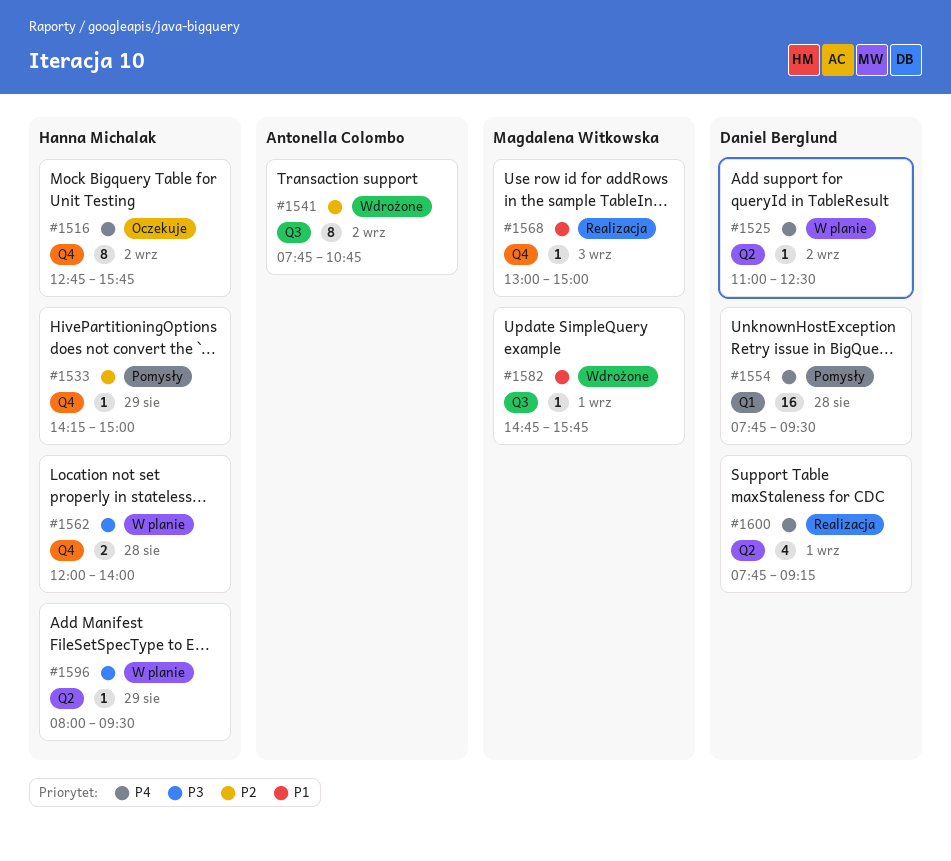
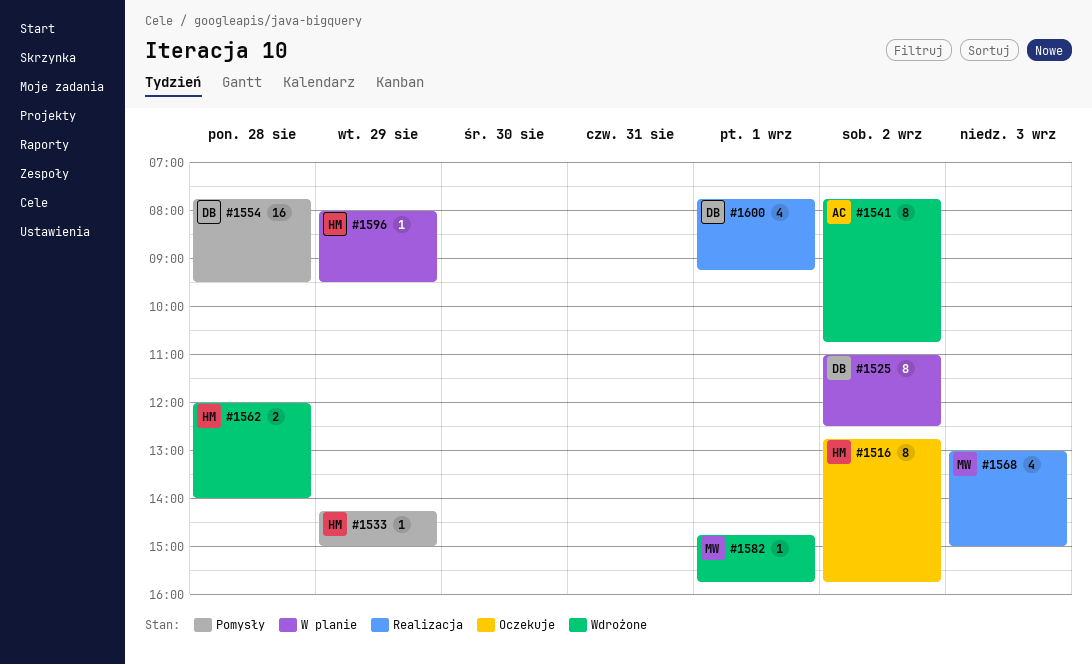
#1525, estimate: 1 -> 8
#1562, status: W planie -> Wdrożone
#1568, estimate: 1 -> 4

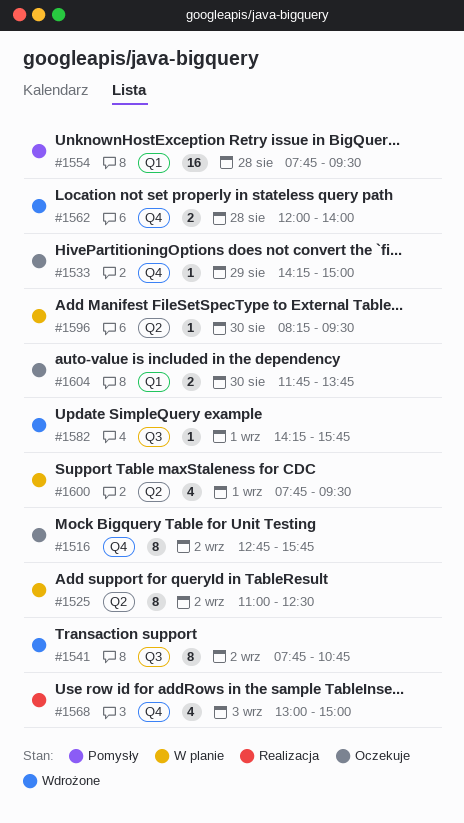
#1533, status: Pomysły -> Oczekuje
#1582, begins: 14:45 -> 14:15
#1596, day: Aug 29 -> Aug 30
#1596, begins: 08:00 -> 08:15
#1600, status: Realizacja -> W planie
#1600, ends: 09:15 -> 09:30
#1604: none -> present

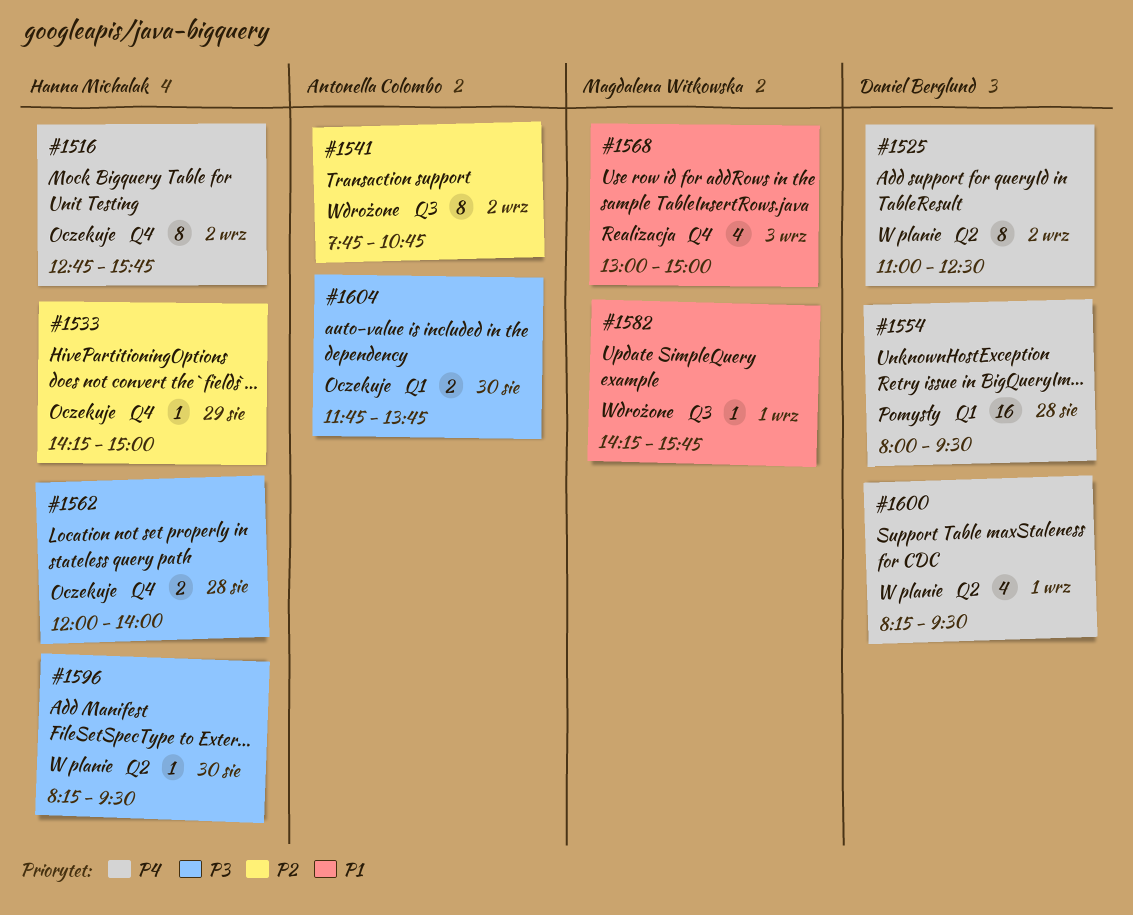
#1554, begins: 07:45 -> 08:00
#1562, status: Wdrożone -> Oczekuje
#1600, begins: 07:45 -> 08:15

